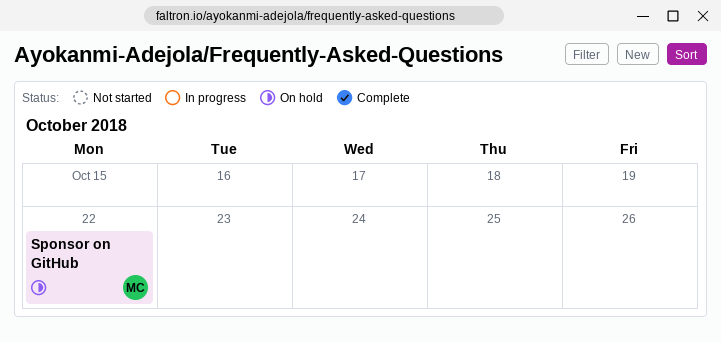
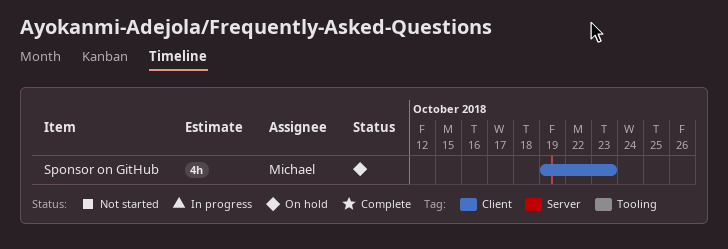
Sponsor on GitHub, due: Oct 22 -> Oct 23

